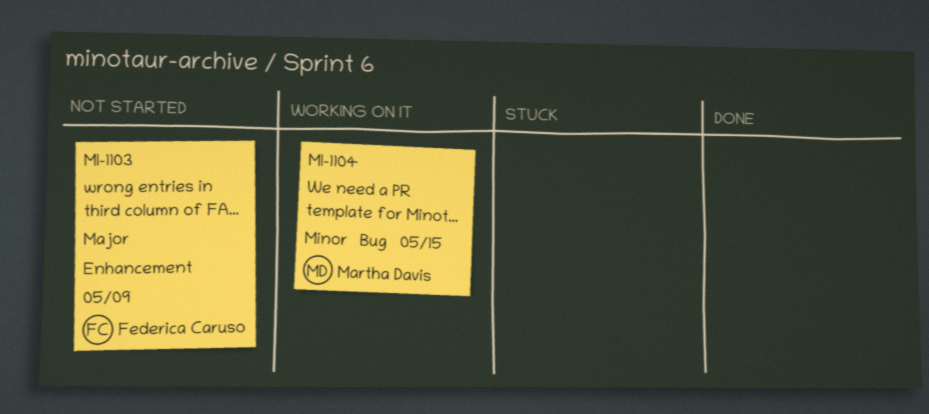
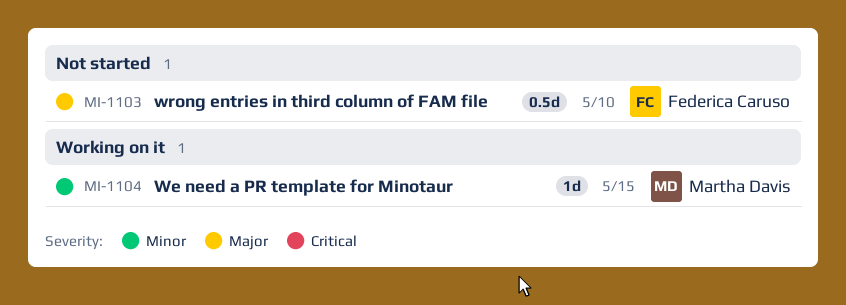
MI-1103, due: May 9 -> May 10

